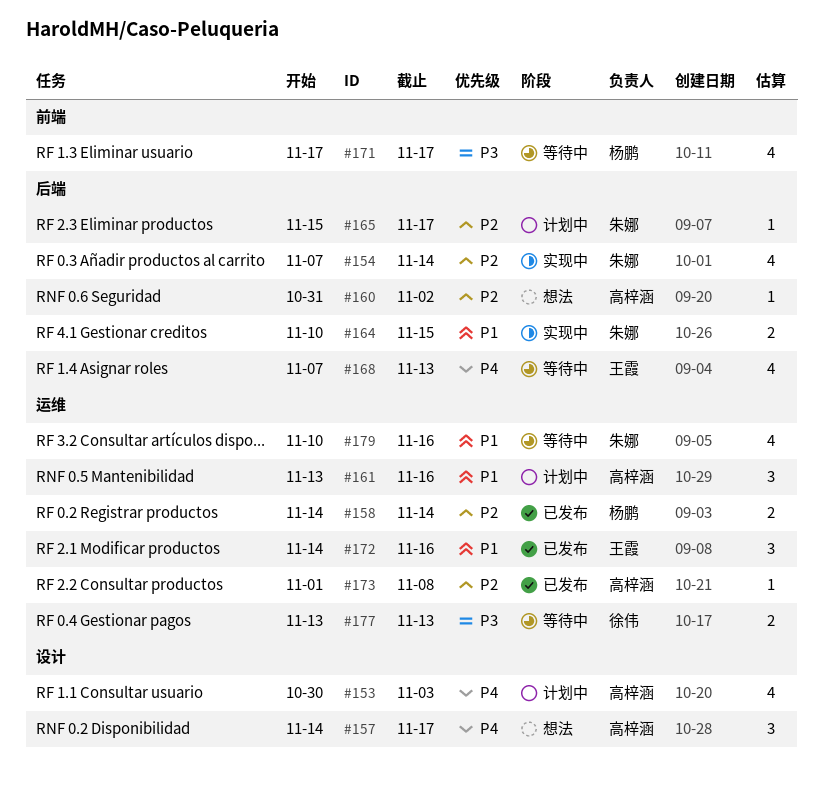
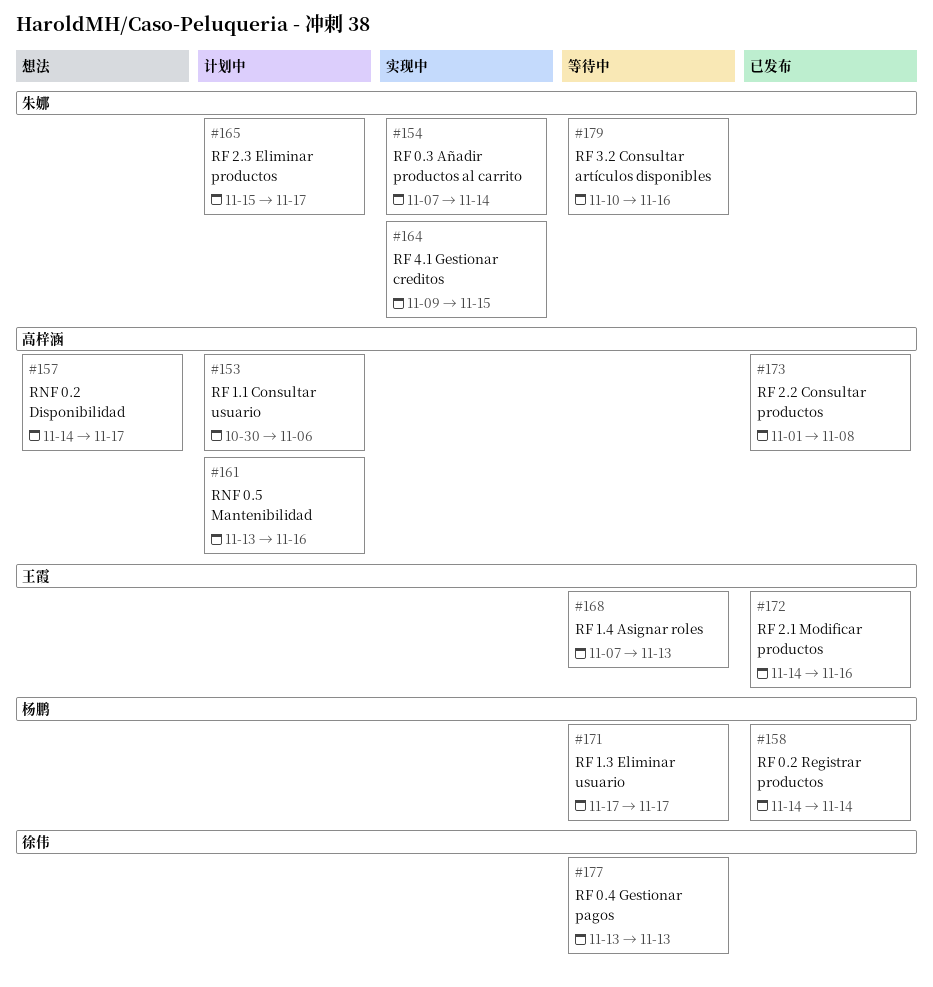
#153, due: Nov 3 -> Nov 6
#160: present -> none
#164, start: Nov 10 -> Nov 9

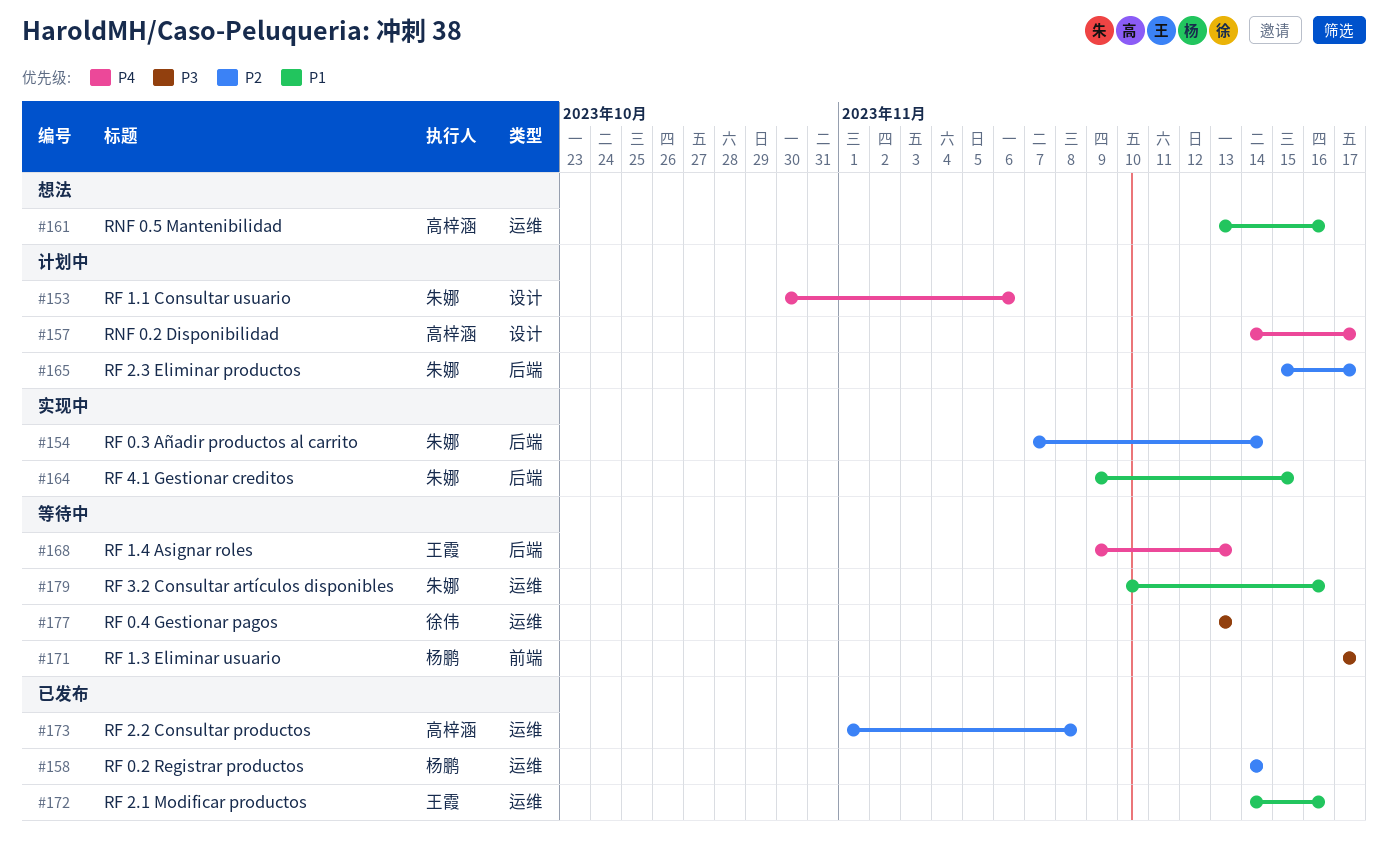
#153, owner: 高梓涵 -> 朱娜
#157, status: 想法 -> 计划中
#161, status: 计划中 -> 想法
#168, start: Nov 7 -> Nov 9

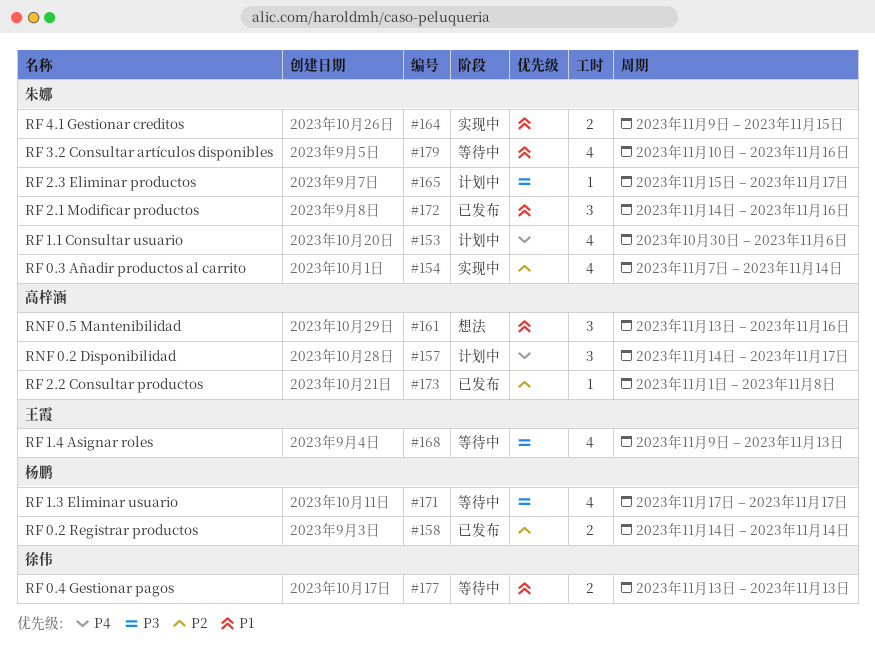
#165, priority: P2 -> P3
#168, priority: P4 -> P3
#172, owner: 王霞 -> 朱娜
#177, priority: P3 -> P1

